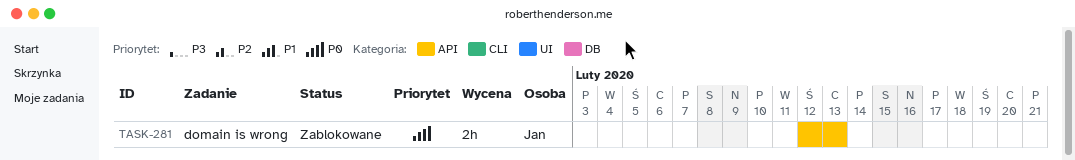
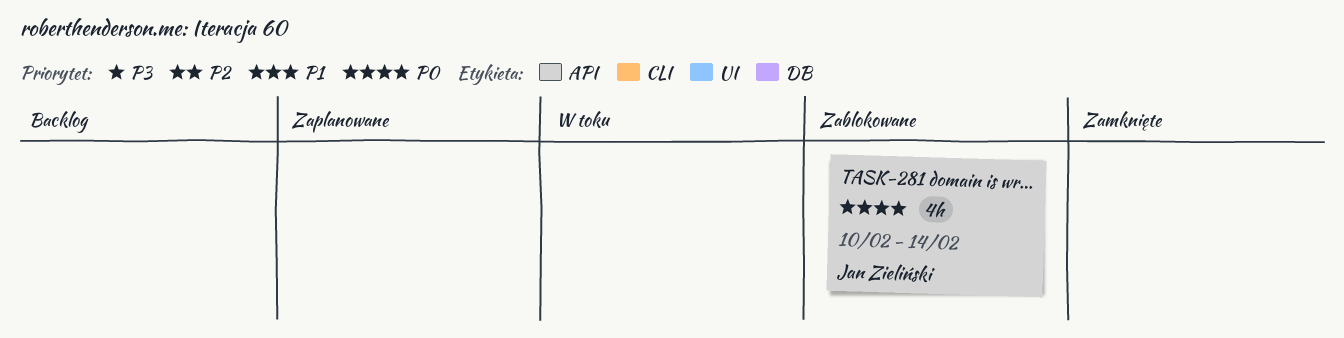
TASK-281, estimate: 2h -> 4h
TASK-281, start: Feb 12 -> Feb 10
TASK-281, due: Feb 13 -> Feb 14

